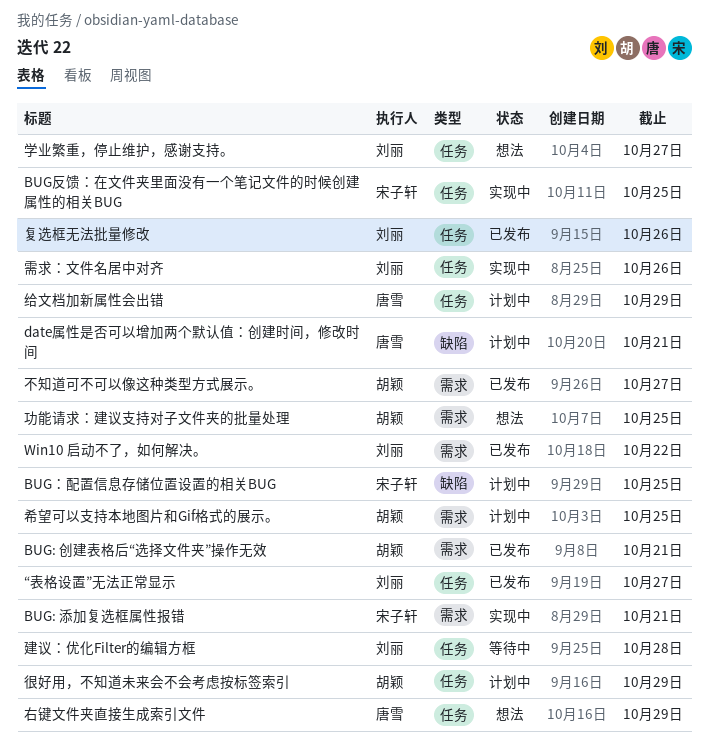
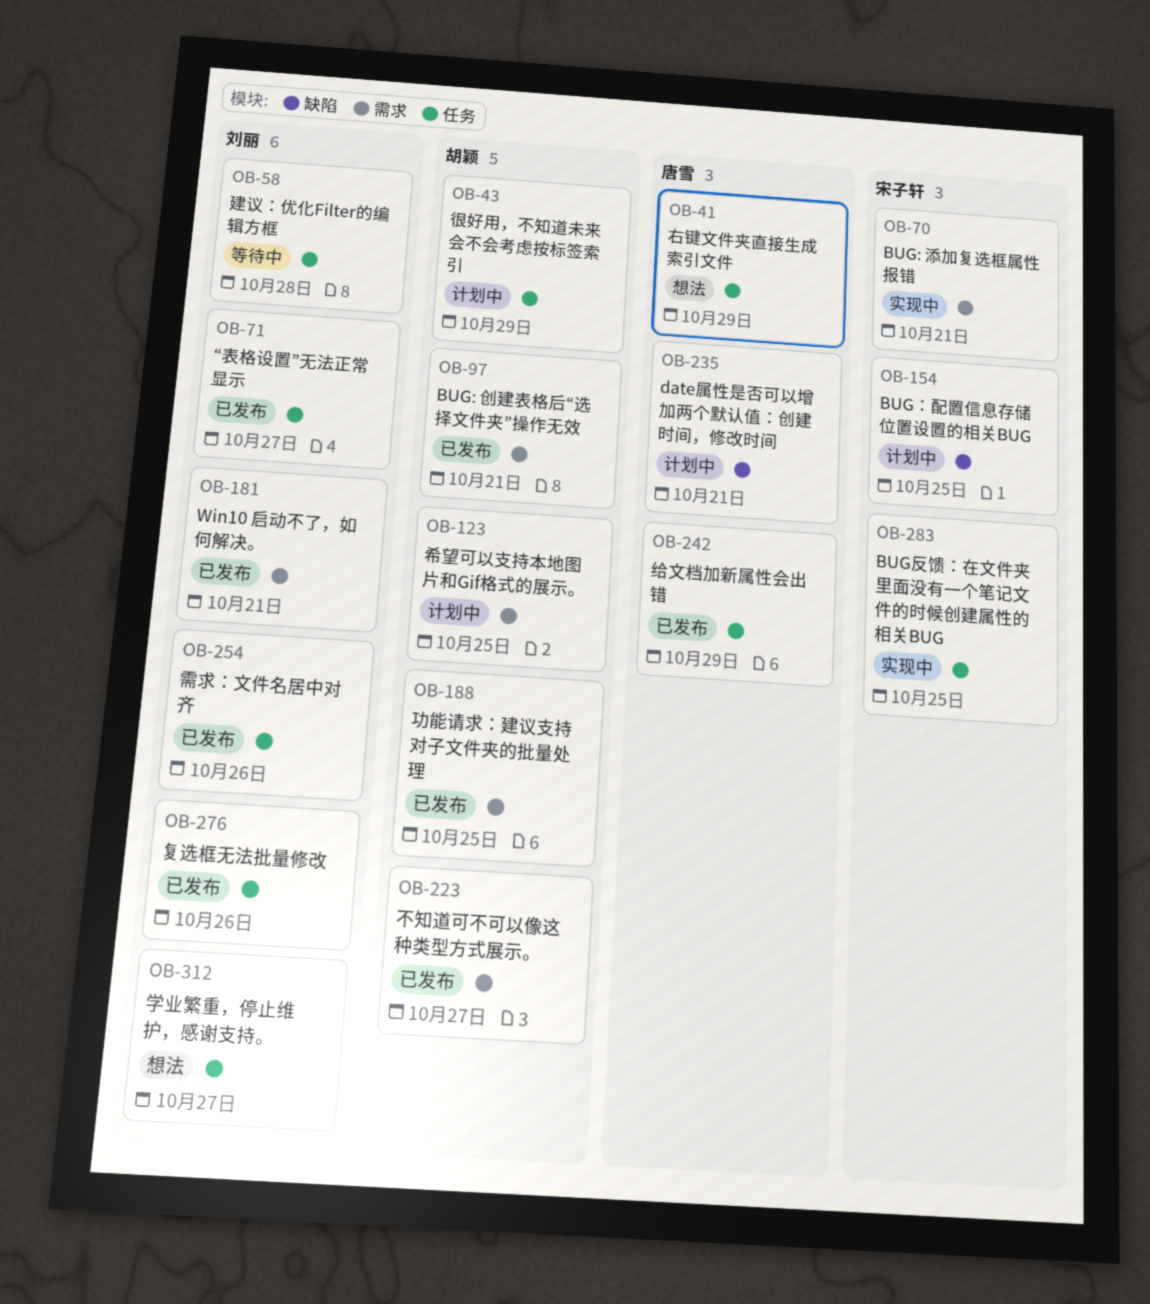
Win10 启动不了，如何解决。, due: Oct 22 -> Oct 21
功能请求：建议支持对子文件夹的批量处理, status: 想法 -> 已发布
给文档加新属性会出错, status: 计划中 -> 已发布
需求：文件名居中对齐, status: 实现中 -> 已发布

